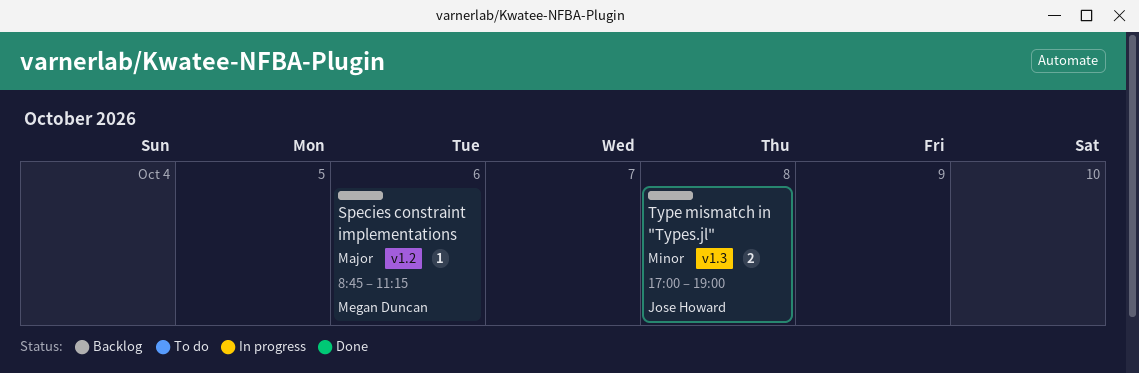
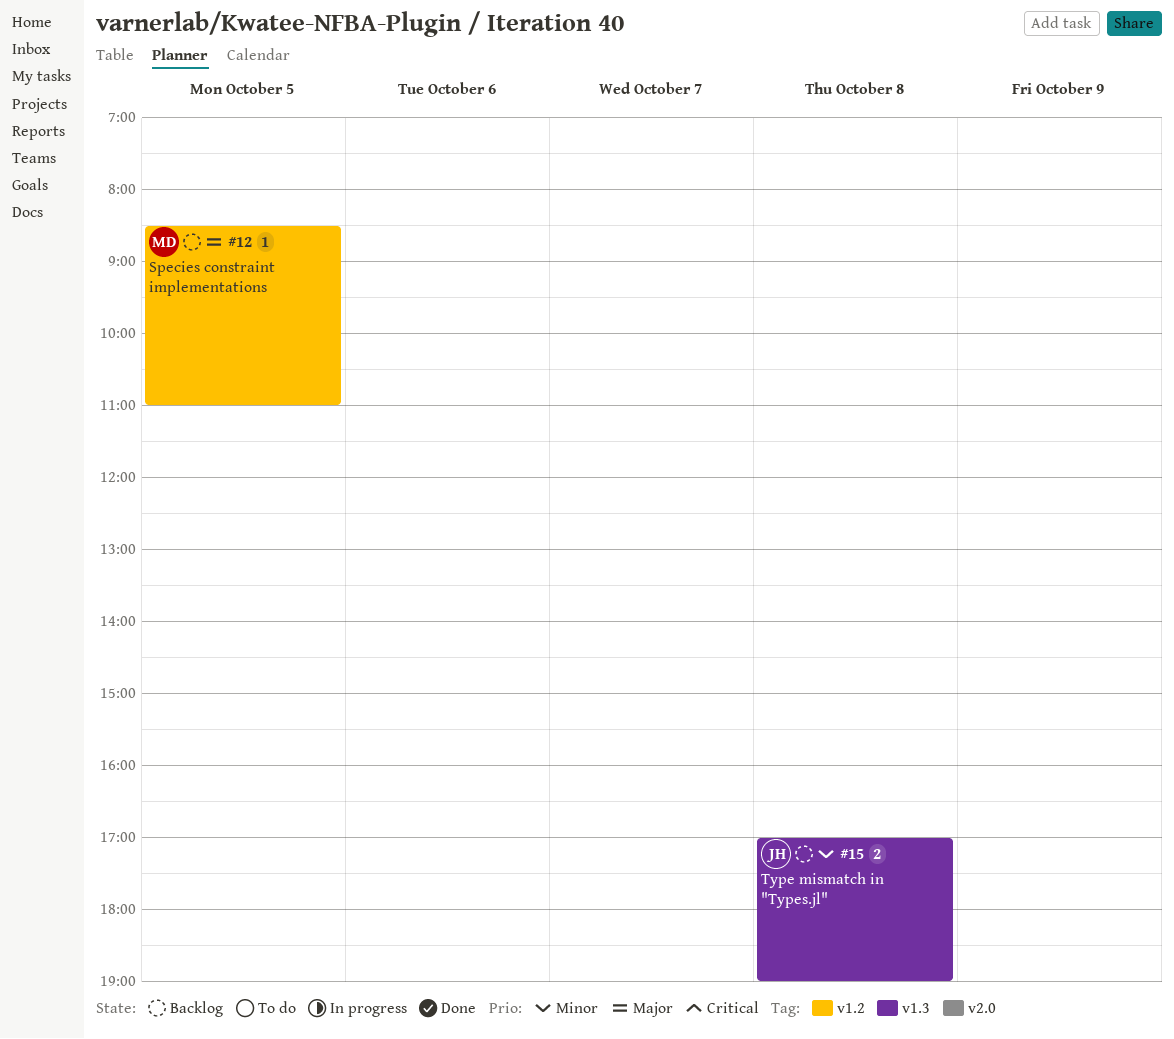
Species constraint implementations, day: Oct 6 -> Oct 5
Species constraint implementations, begins: 08:45 -> 08:30
Species constraint implementations, ends: 11:15 -> 11:00

